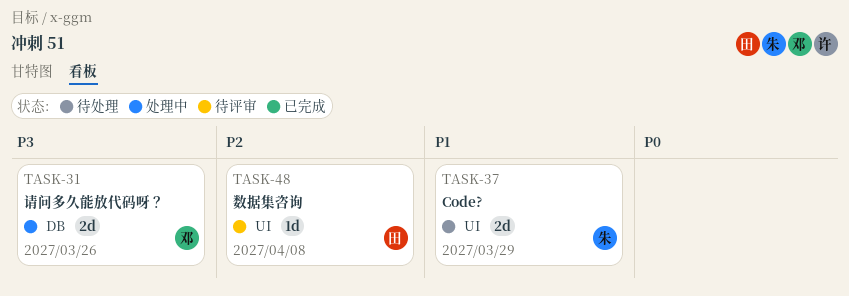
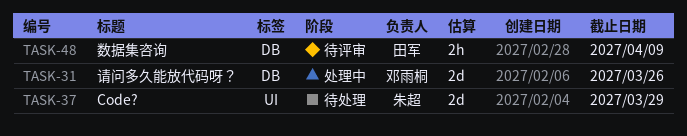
TASK-48, label: UI -> DB
TASK-48, estimate: 1d -> 2h
TASK-48, due: Apr 8 -> Apr 9

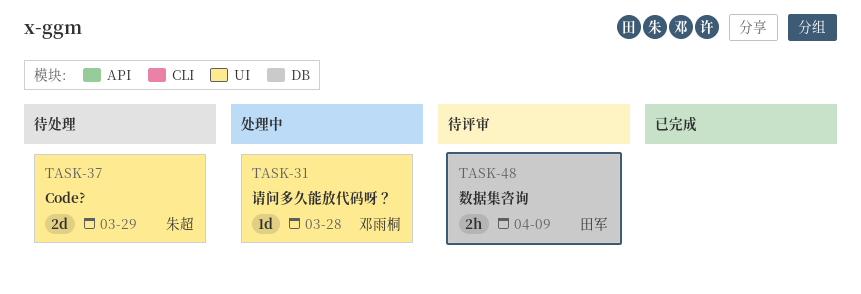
TASK-31, label: DB -> UI
TASK-31, estimate: 2d -> 1d
TASK-31, due: Mar 26 -> Mar 28

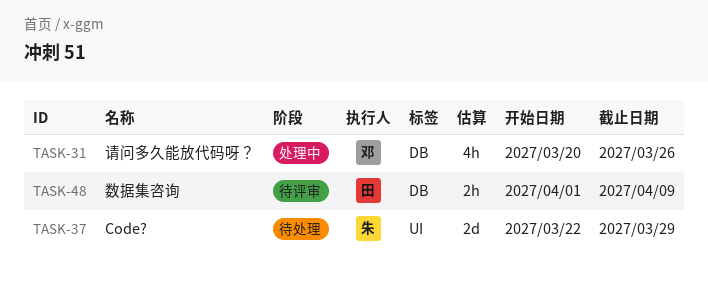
TASK-31, label: UI -> DB
TASK-31, estimate: 1d -> 4h
TASK-31, due: Mar 28 -> Mar 26

